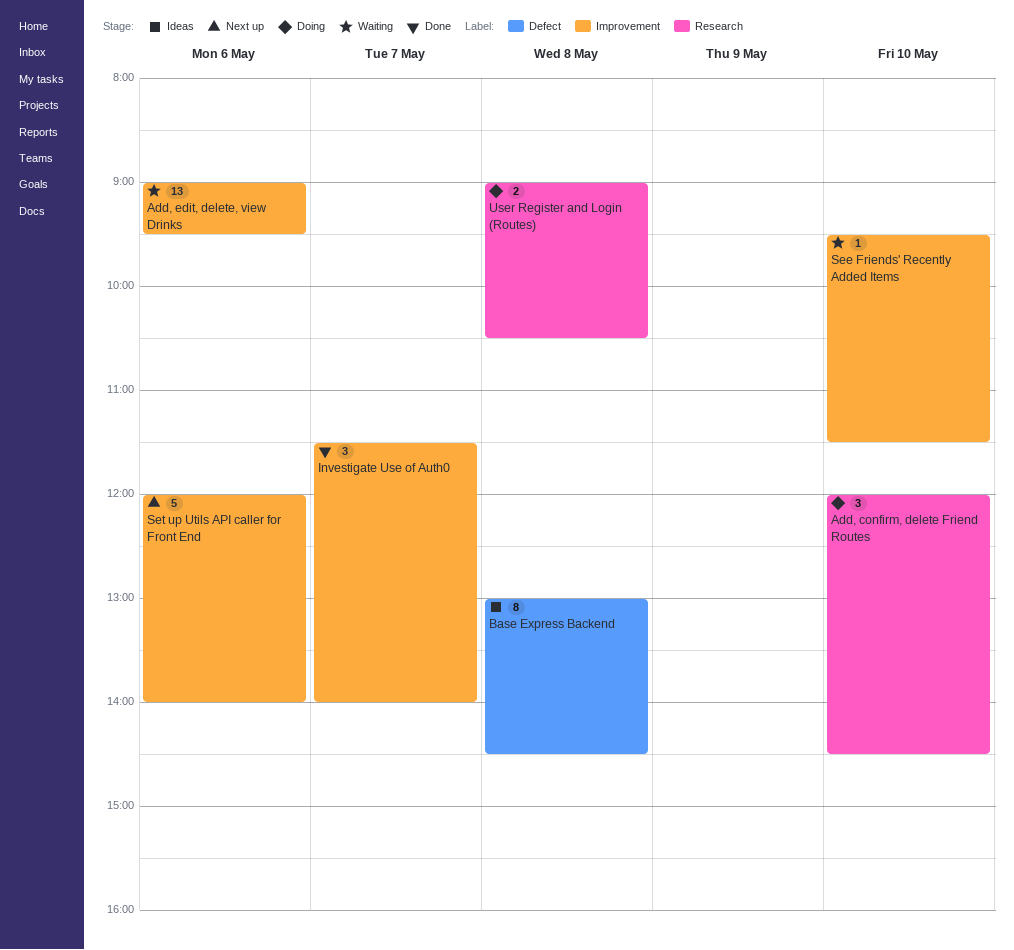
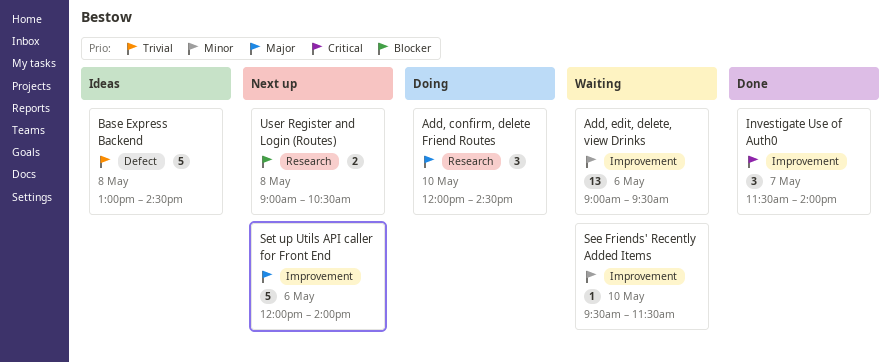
Base Express Backend, estimate: 8 -> 5
User Register and Login (Routes), status: Doing -> Next up

